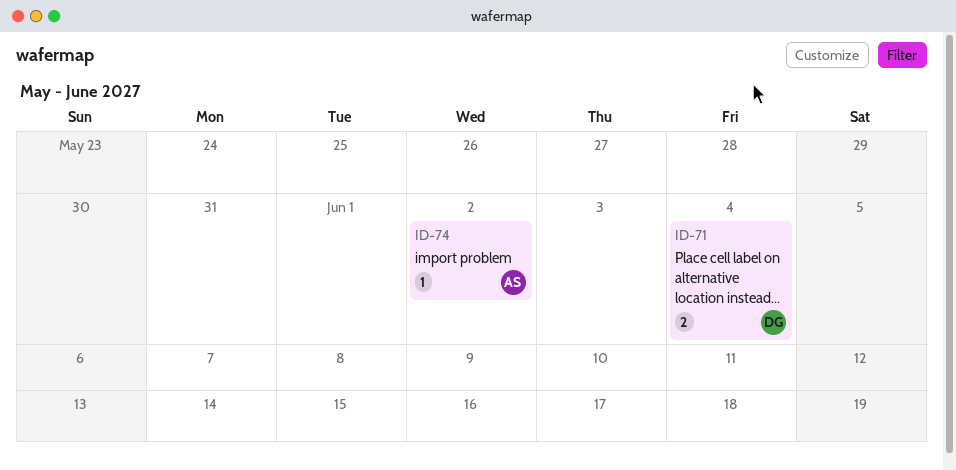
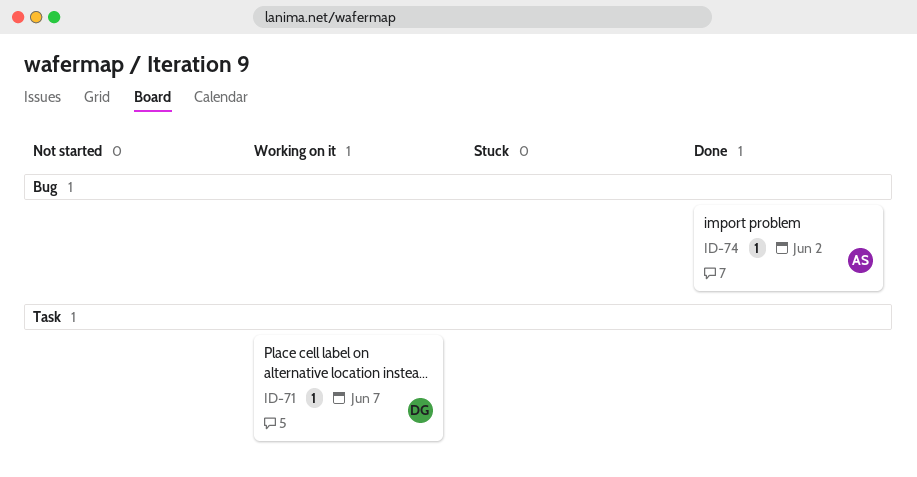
ID-71, estimate: 2 -> 1
ID-71, due: Jun 4 -> Jun 7

